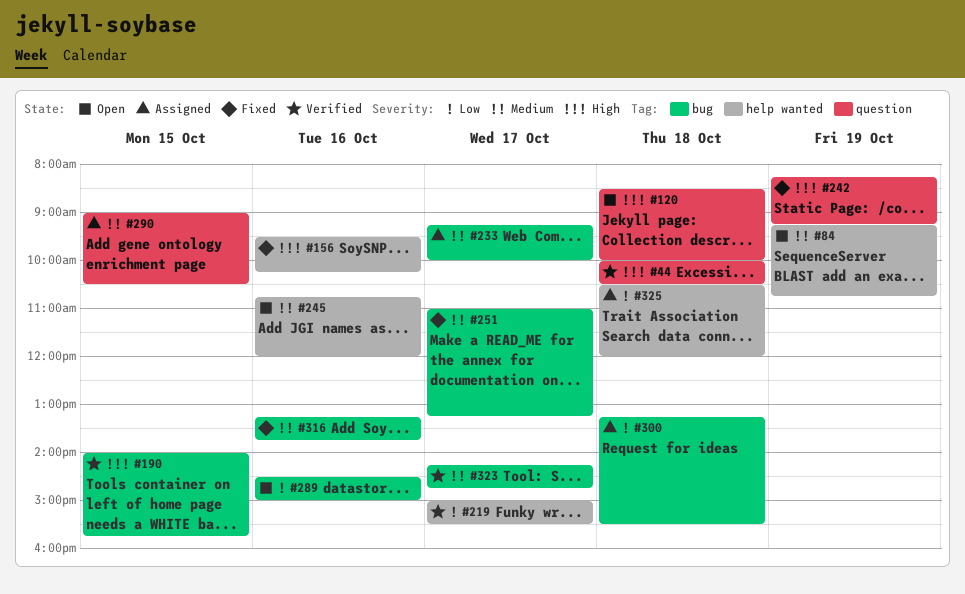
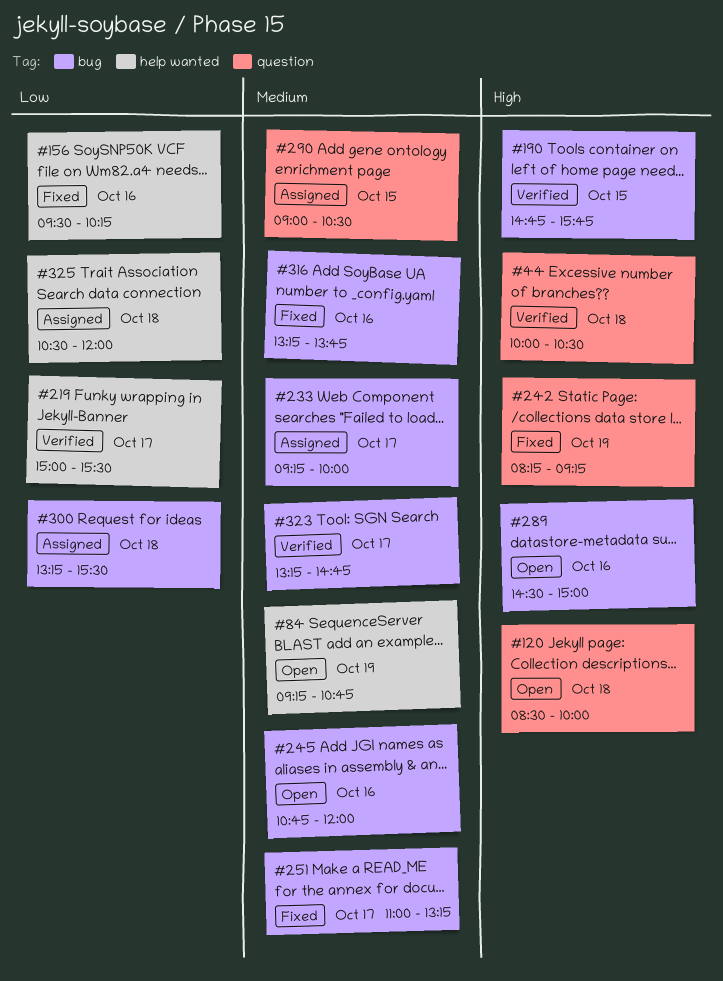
#156, priority: High -> Low
#190, begins: 14:00 -> 14:45
#245, label: help wanted -> bug
#289, priority: Low -> High
#323, begins: 14:15 -> 13:15

